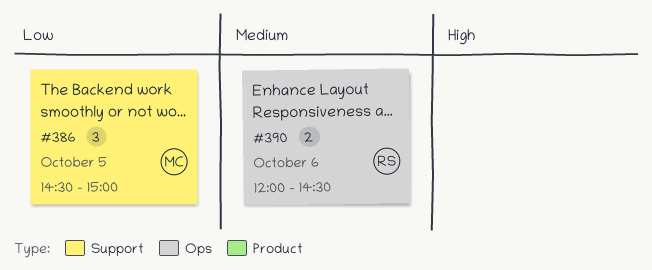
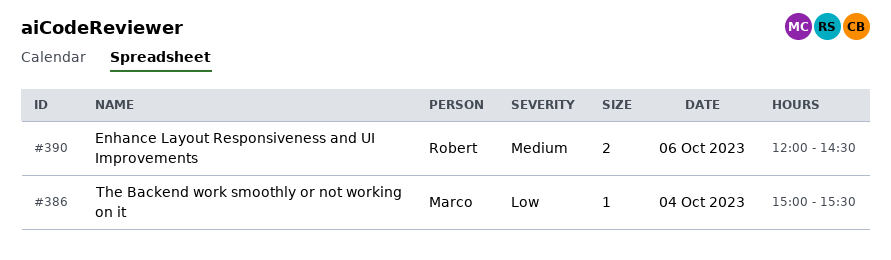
#386, estimate: 3 -> 1
#386, day: Oct 5 -> Oct 4
#386, begins: 14:30 -> 15:00
#386, ends: 15:00 -> 15:30

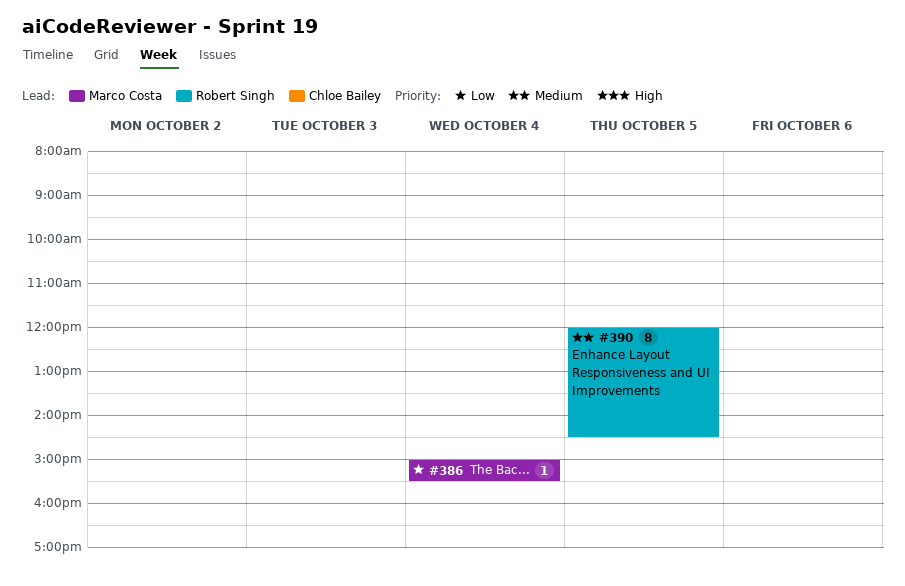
#390, estimate: 2 -> 8
#390, day: Oct 6 -> Oct 5

